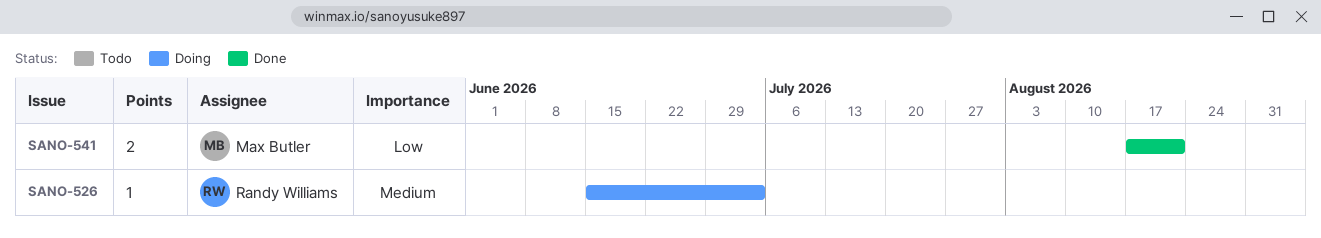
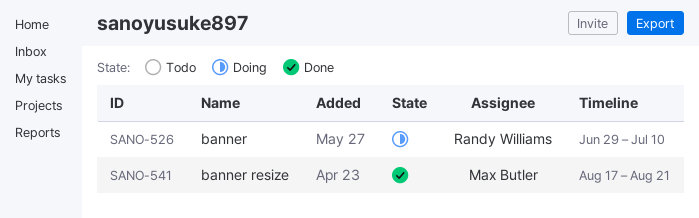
SANO-526, start: Jun 15 -> Jun 29
SANO-526, due: Jul 3 -> Jul 10

